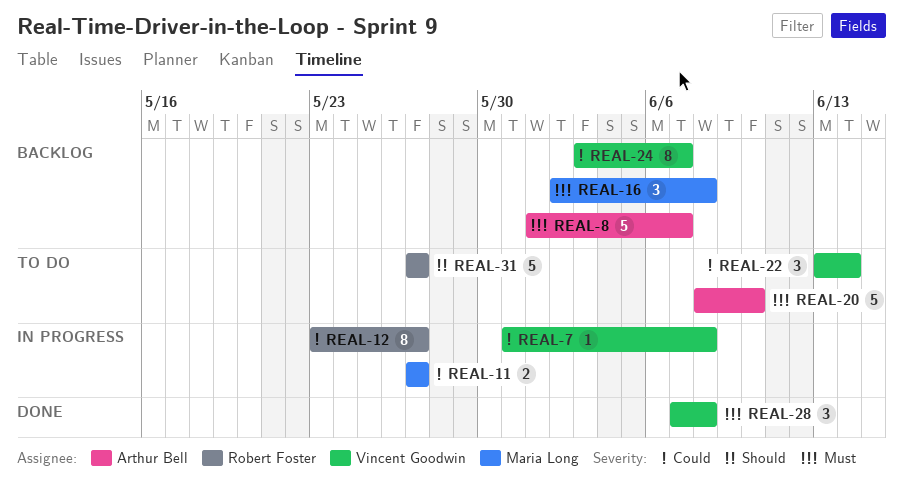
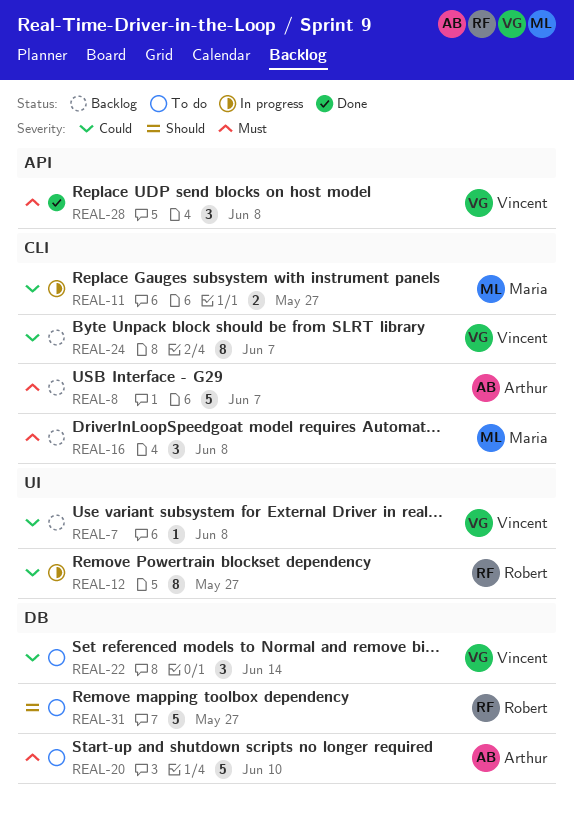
REAL-7, status: In progress -> Backlog

